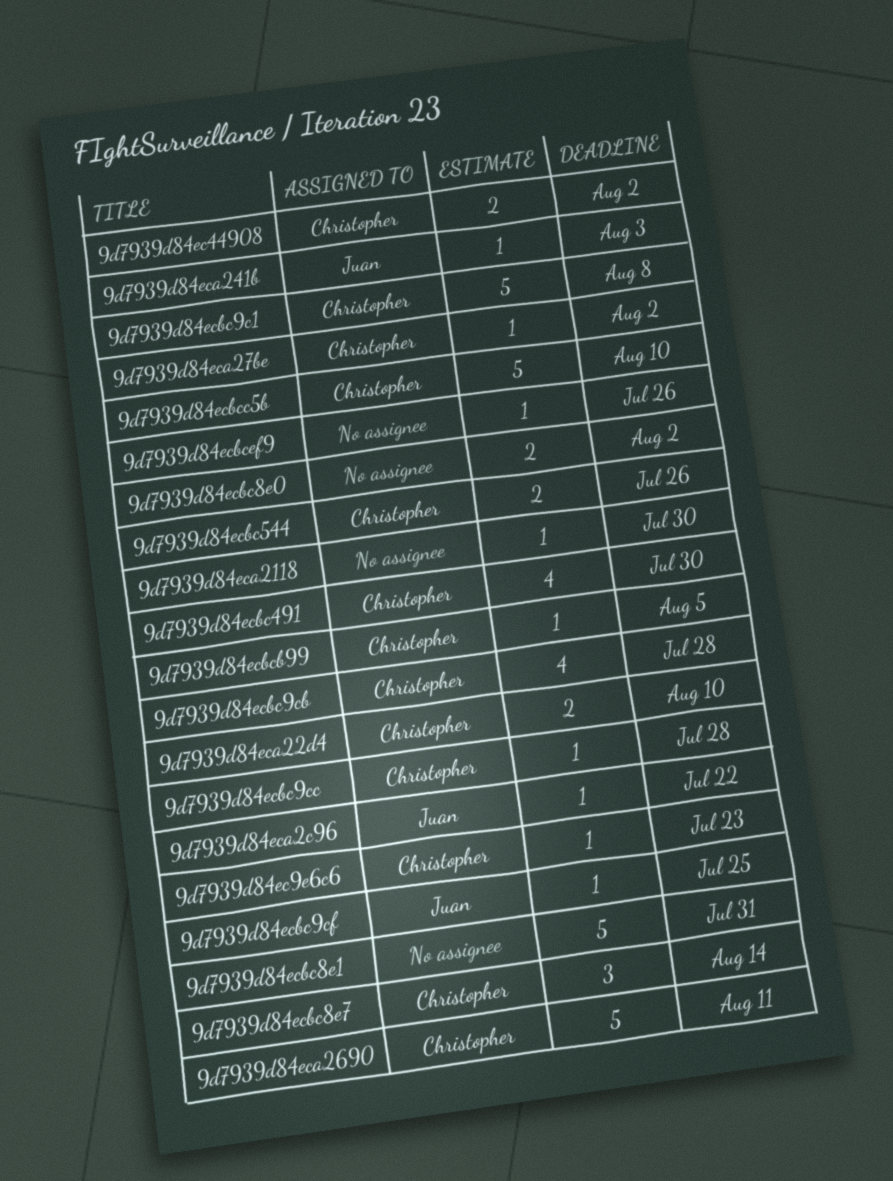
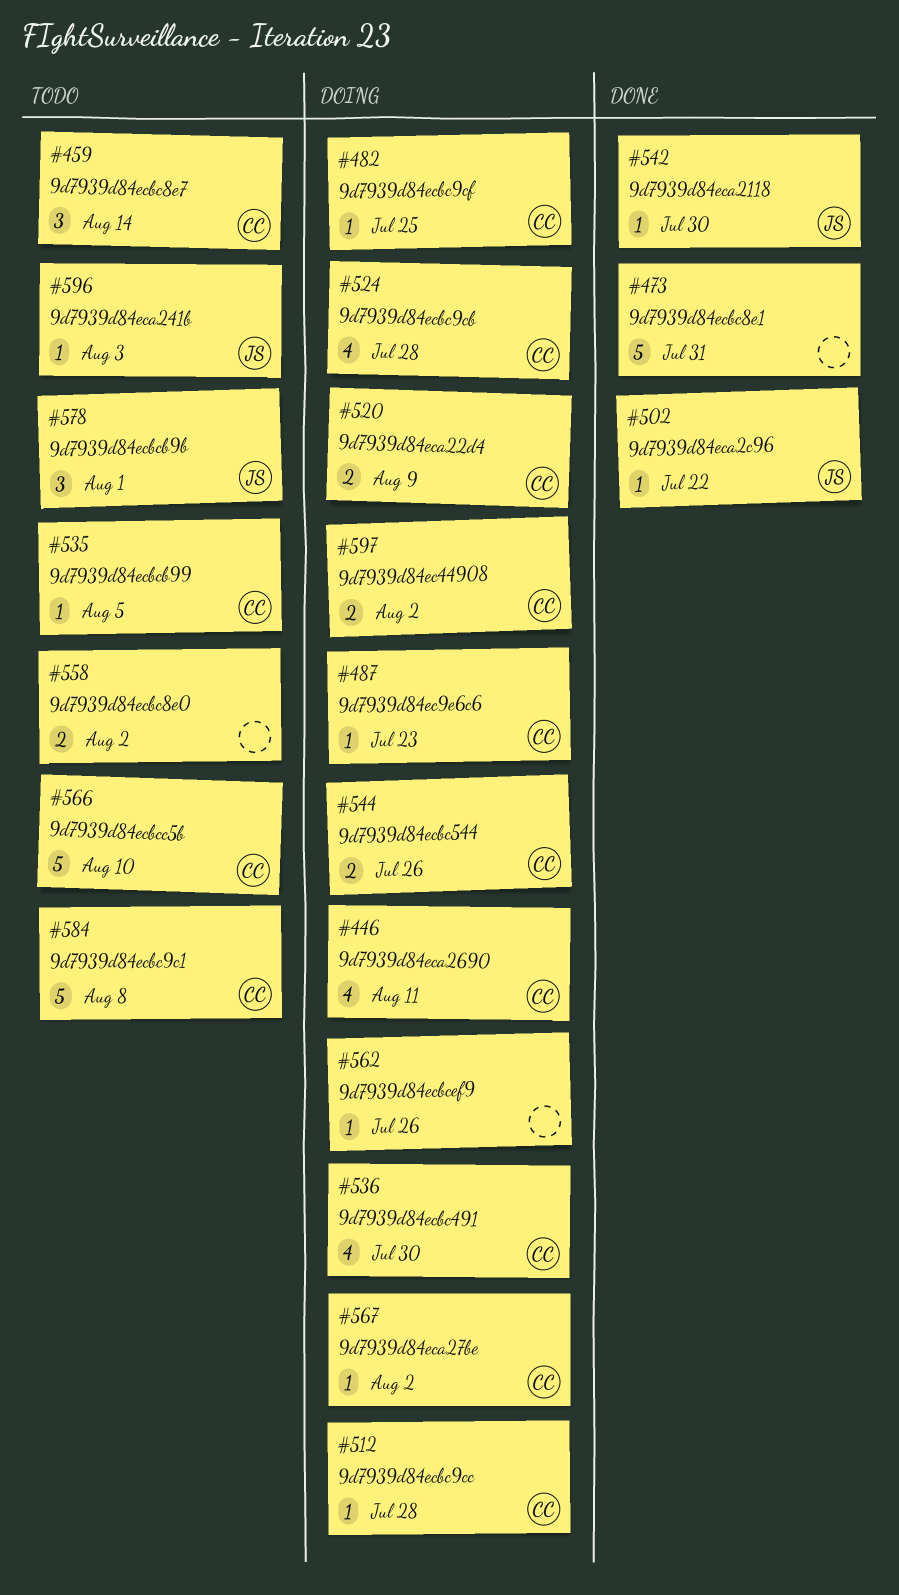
9d7939d84eca2118, owner: none -> Juan
9d7939d84eca22d4, due: Aug 10 -> Aug 9
9d7939d84eca2690, estimate: 5 -> 4
9d7939d84ecbc9cf, owner: Juan -> Christopher
9d7939d84ecbcb9b: none -> present

